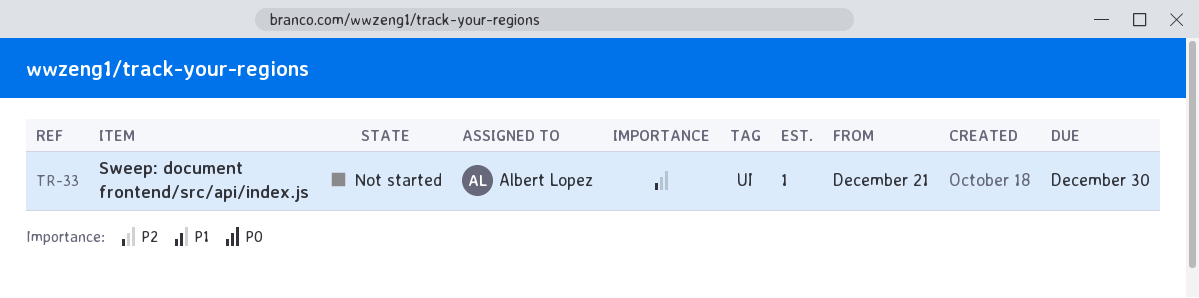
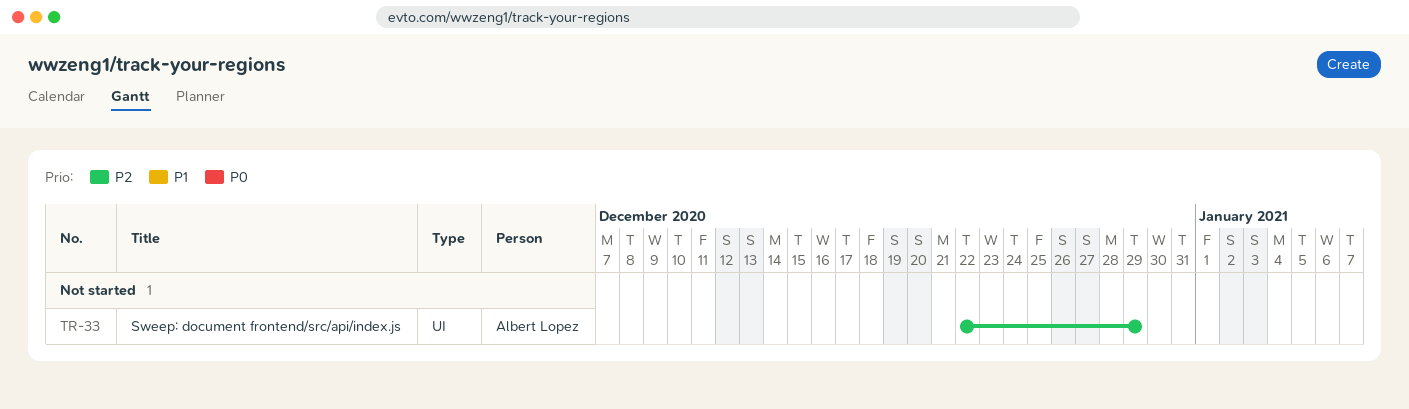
TR-33, start: Dec 21 -> Dec 22
TR-33, due: Dec 30 -> Dec 29

